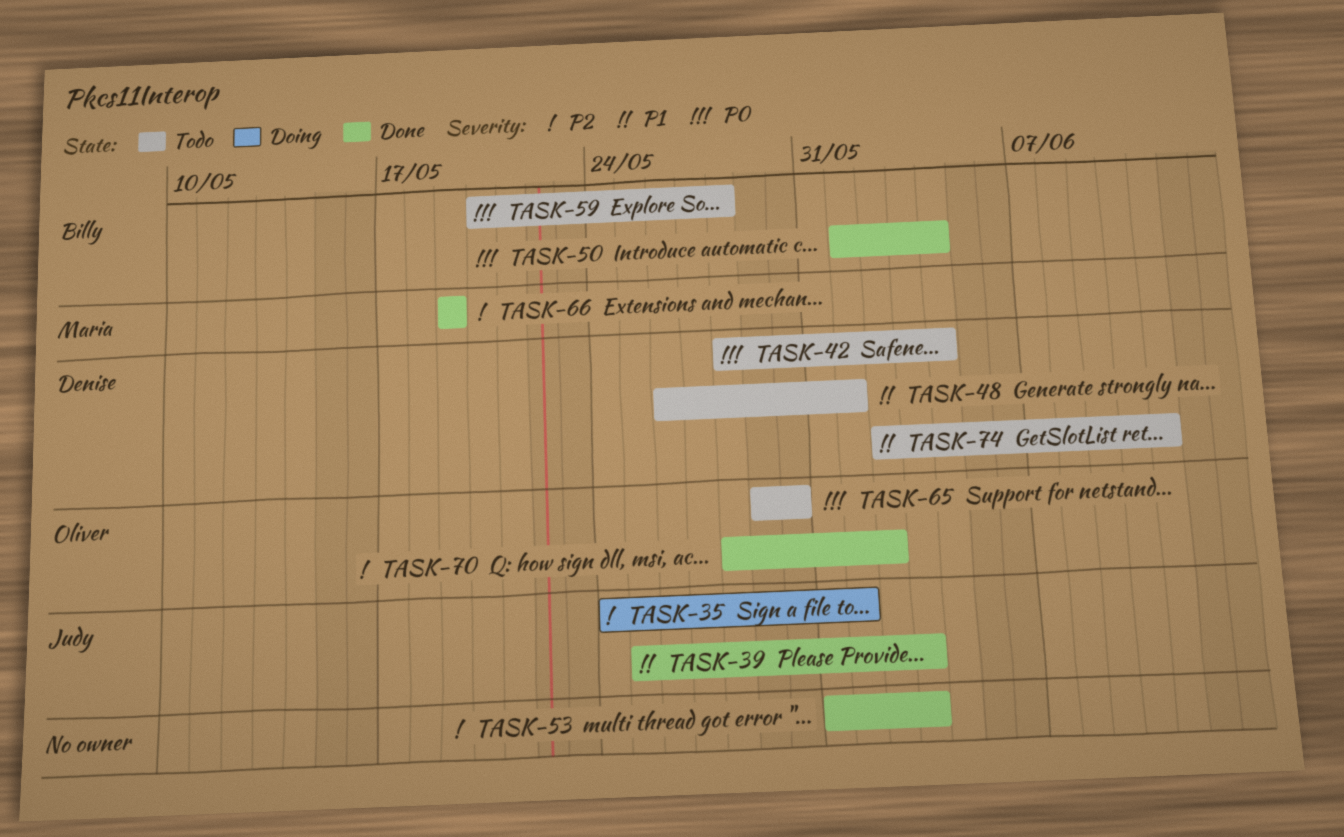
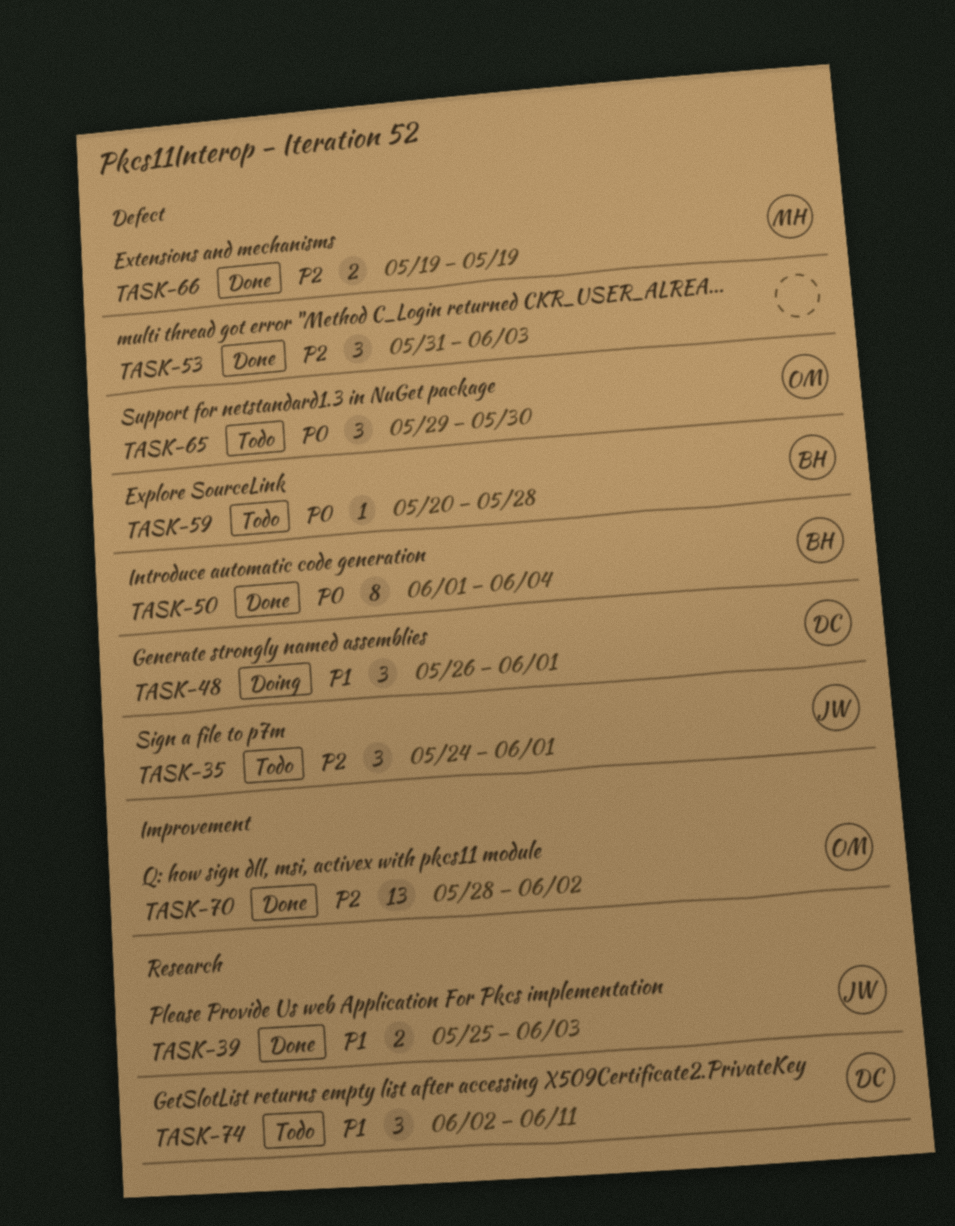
TASK-35, status: Doing -> Todo
TASK-42: present -> none
TASK-48, status: Todo -> Doing

